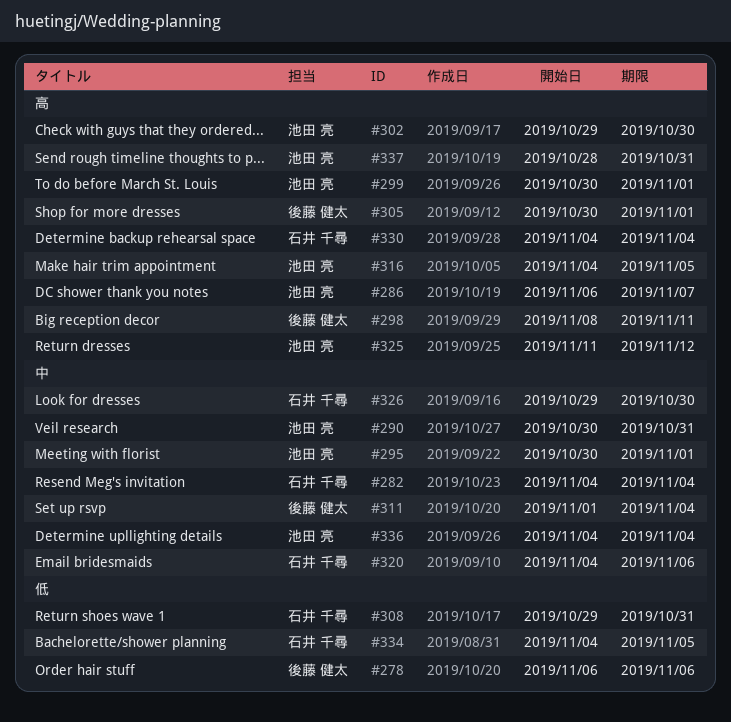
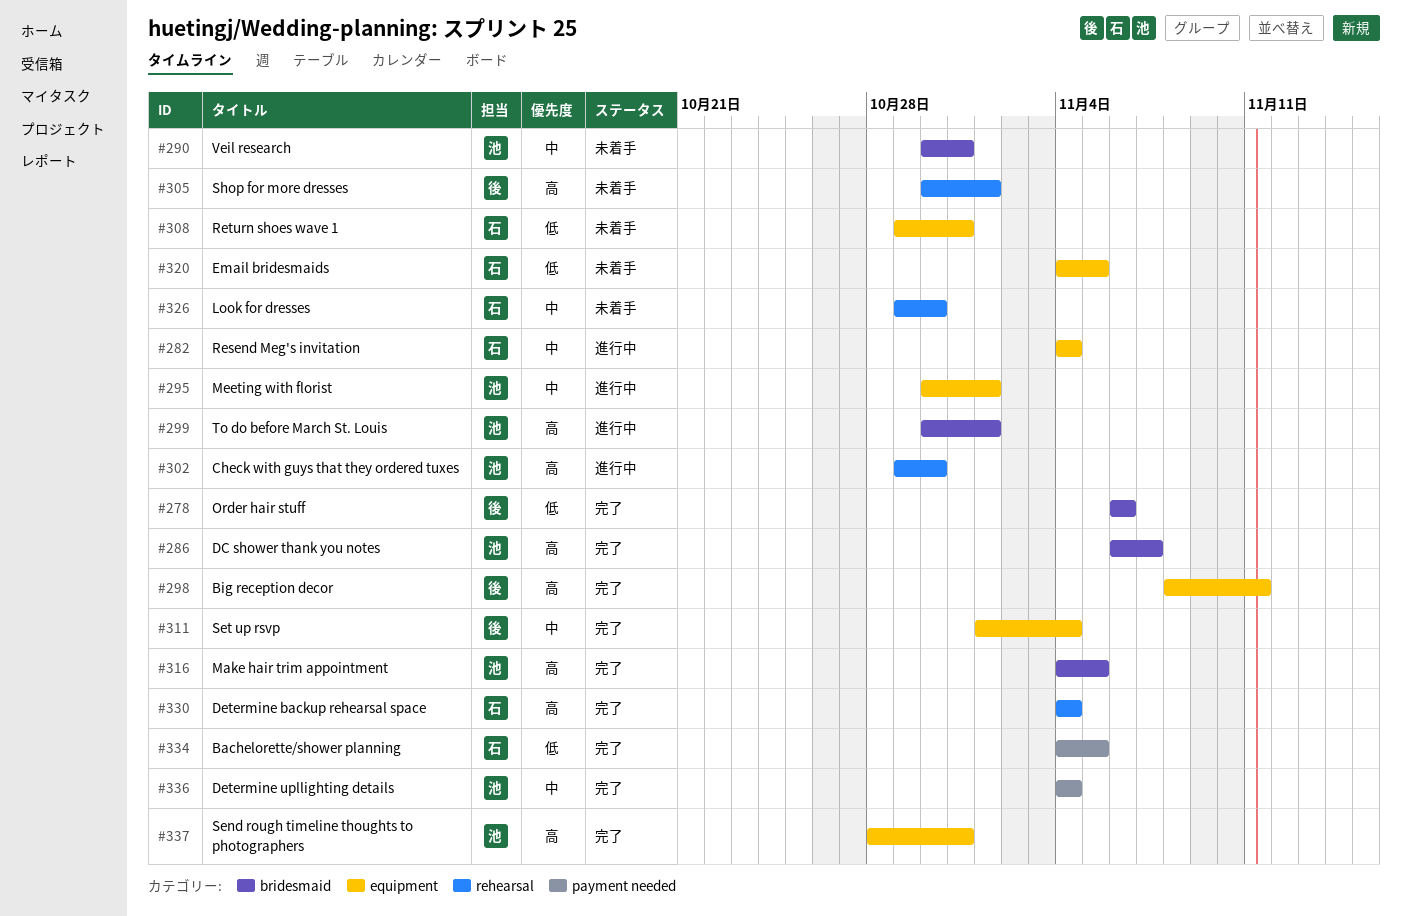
#320, priority: 中 -> 低
#320, due: Nov 6 -> Nov 5
#325: present -> none

